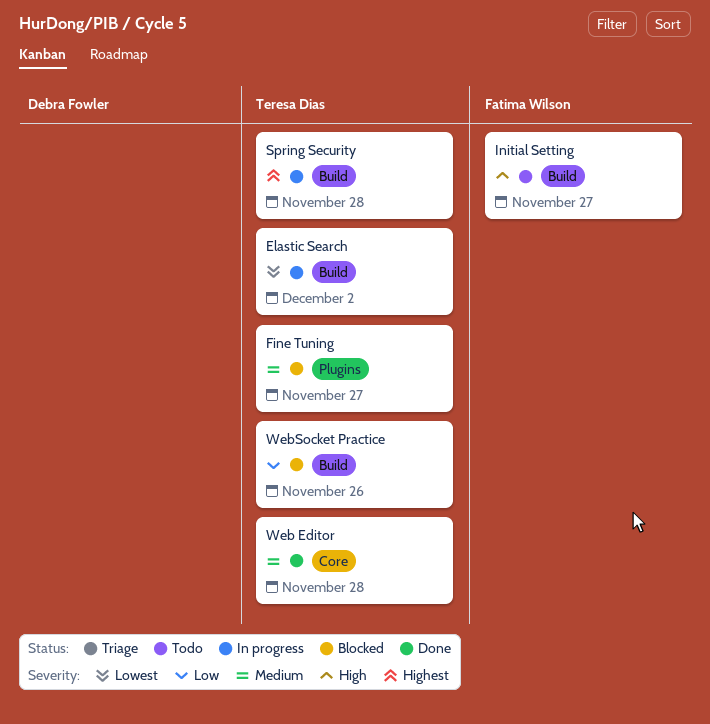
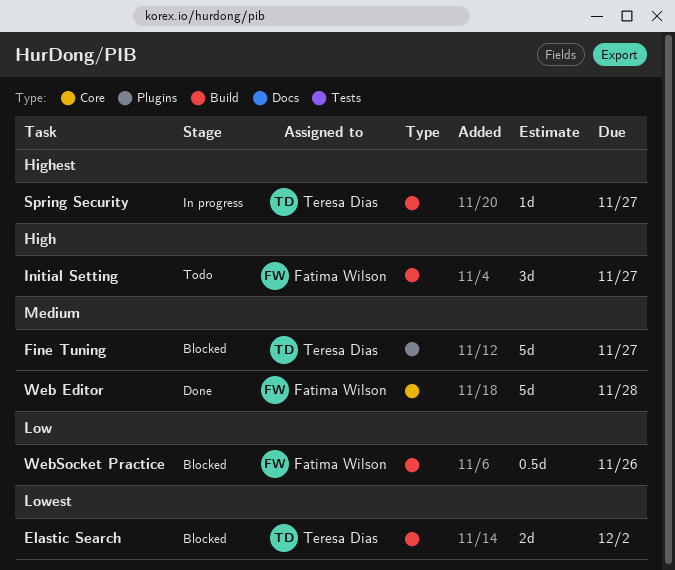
Elastic Search, status: In progress -> Blocked
Spring Security, due: Nov 28 -> Nov 27
Web Editor, owner: Teresa Dias -> Fatima Wilson
WebSocket Practice, owner: Teresa Dias -> Fatima Wilson

